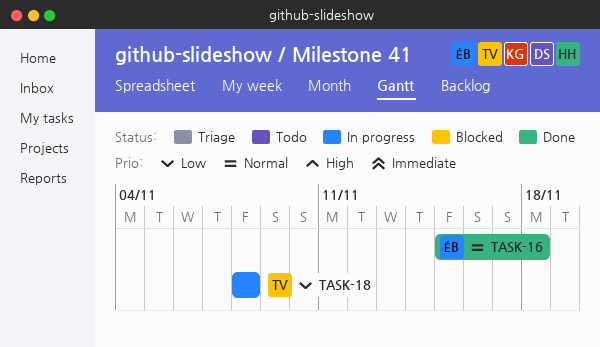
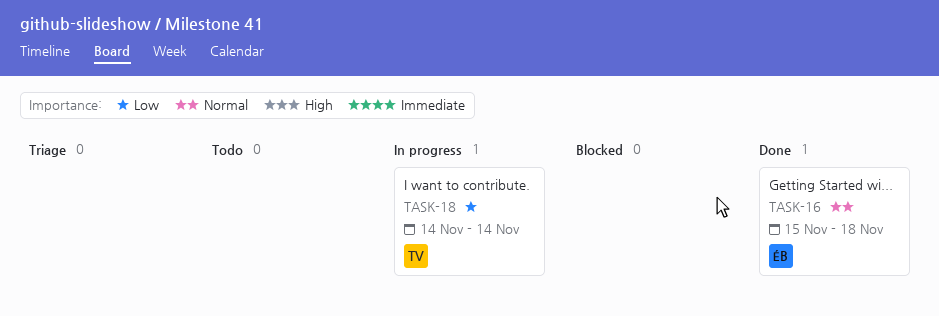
TASK-18, start: Nov 8 -> Nov 14
TASK-18, due: Nov 8 -> Nov 14

